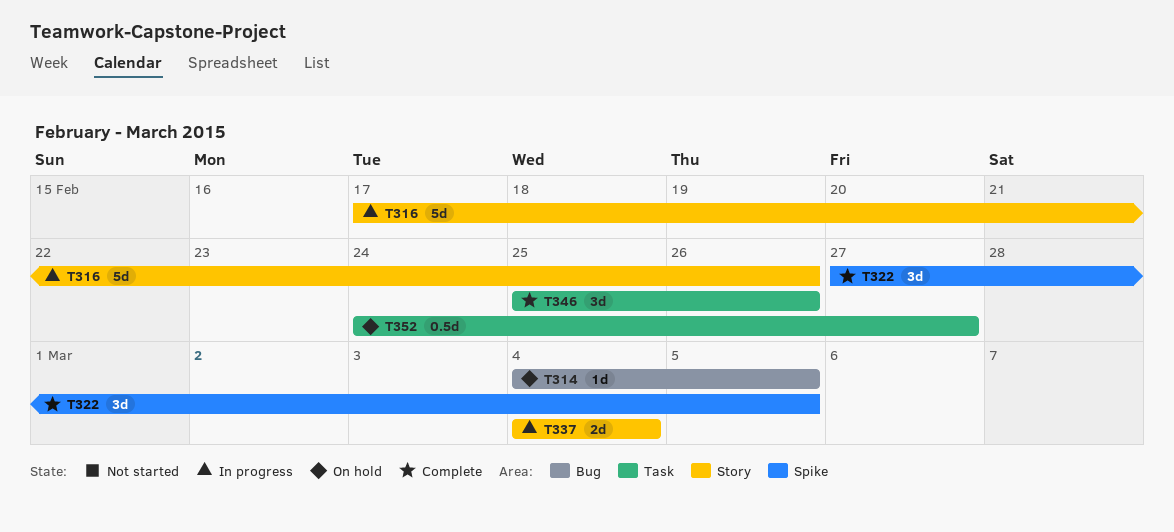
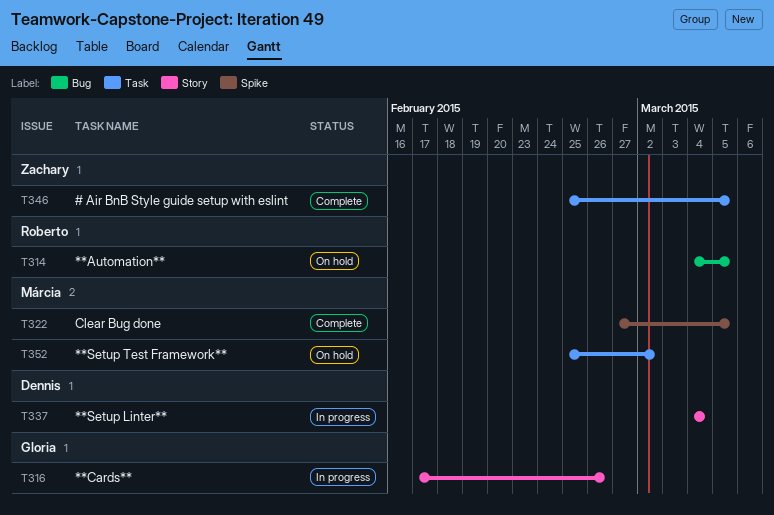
T346, due: Feb 26 -> Mar 5
T352, start: Feb 24 -> Feb 25
T352, due: Feb 27 -> Mar 2

